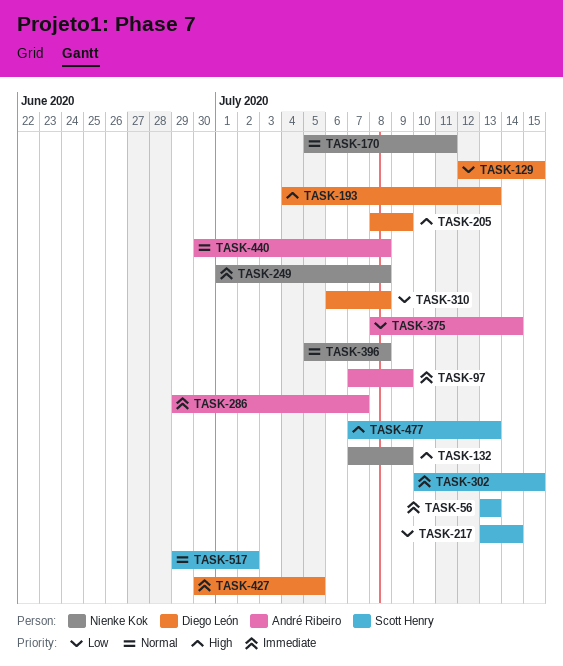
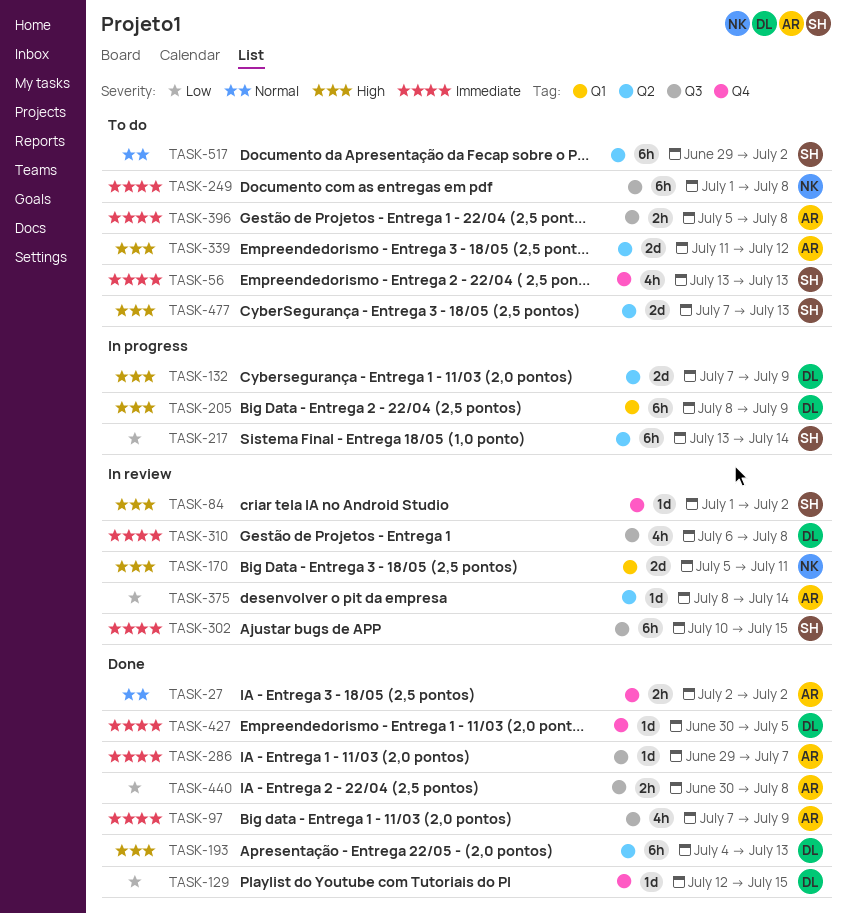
TASK-27: none -> present
TASK-84: none -> present
TASK-132, owner: Nienke Kok -> Diego León
TASK-170, priority: Normal -> High
TASK-310, priority: Low -> Immediate
TASK-339: none -> present
TASK-396, owner: Nienke Kok -> André Ribeiro
TASK-396, priority: Normal -> Immediate
TASK-440, priority: Normal -> Low

